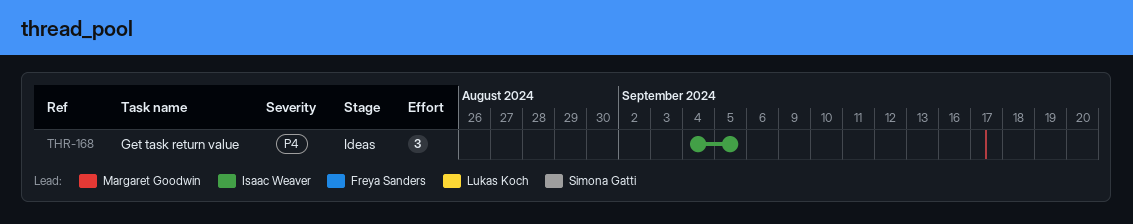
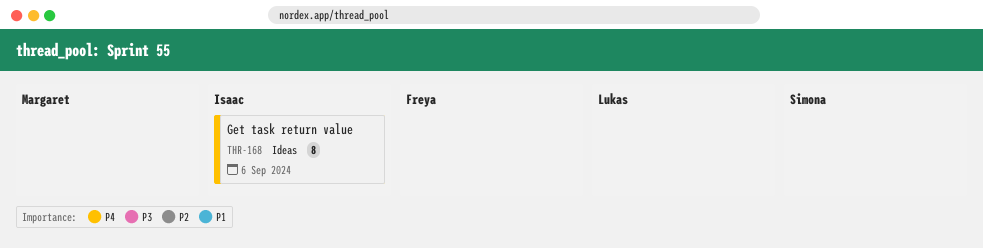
THR-168, estimate: 3 -> 8
THR-168, due: Sep 5 -> Sep 6

